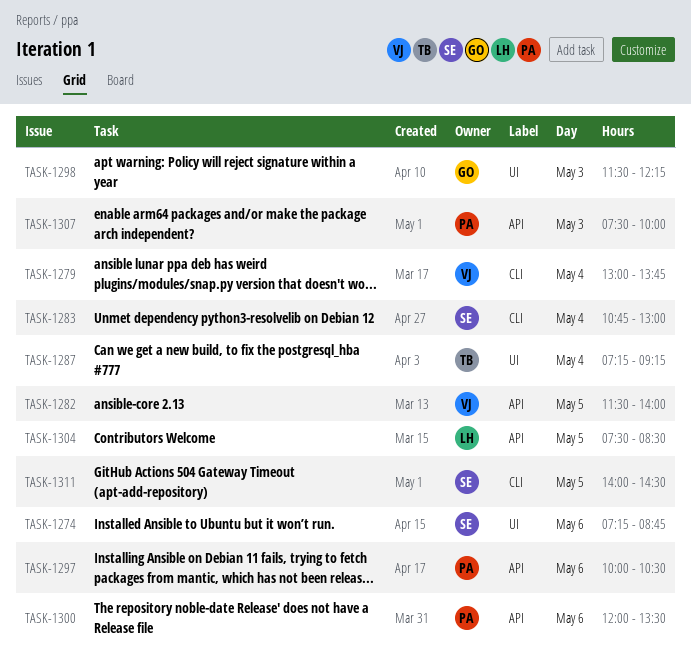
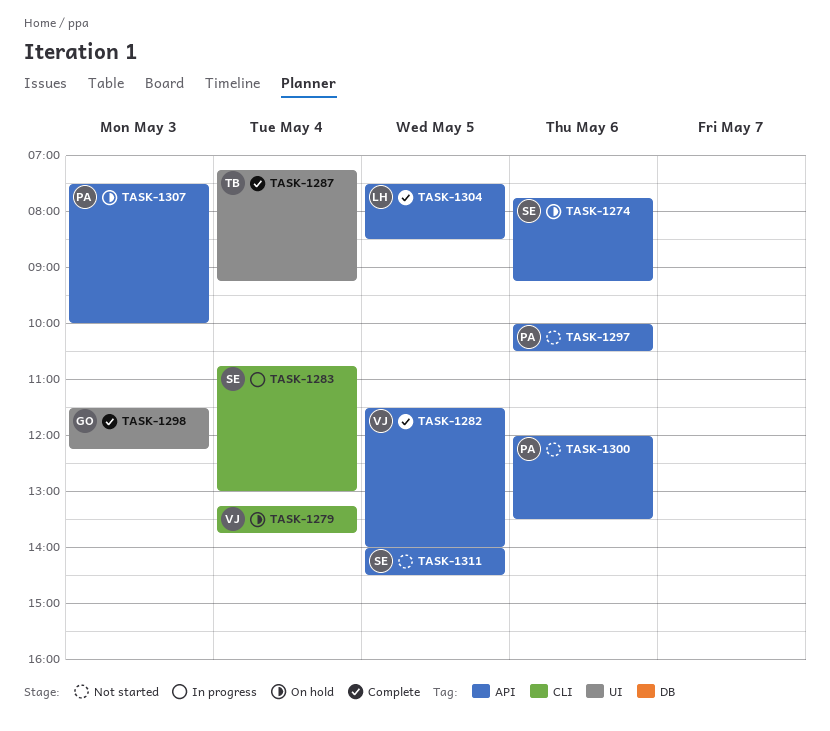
TASK-1274, label: UI -> API
TASK-1274, begins: 07:15 -> 07:45
TASK-1274, ends: 08:45 -> 09:15
TASK-1279, begins: 13:00 -> 13:15
TASK-1311, label: CLI -> API

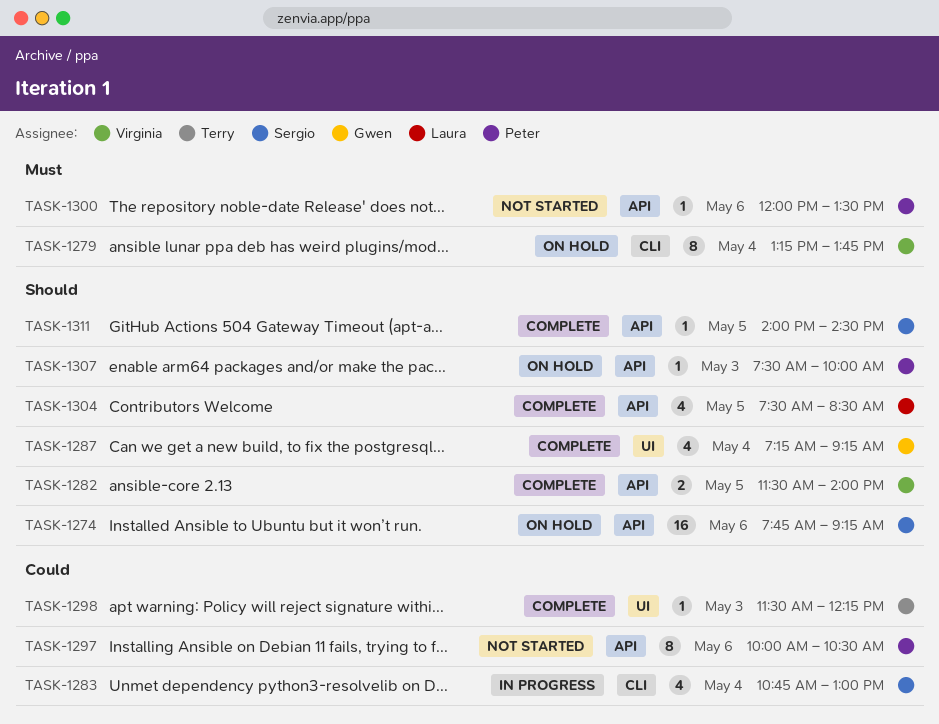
TASK-1287, owner: Terry -> Gwen
TASK-1298, owner: Gwen -> Terry
TASK-1311, status: Not started -> Complete

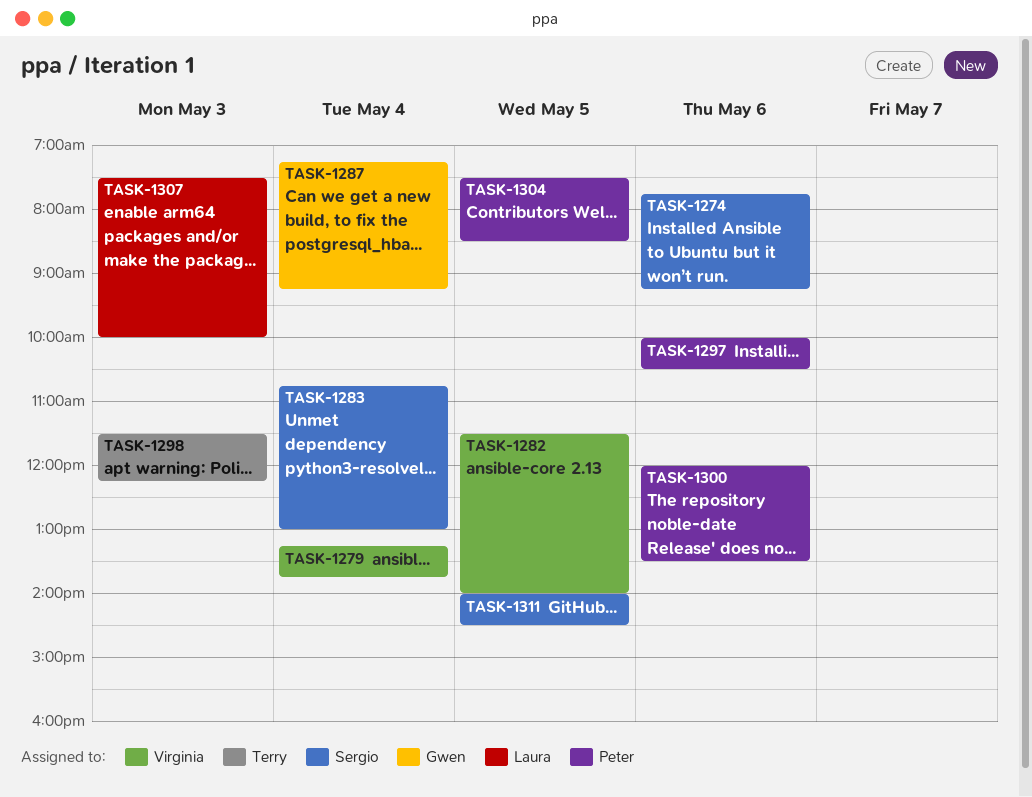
TASK-1304, owner: Laura -> Peter
TASK-1307, owner: Peter -> Laura

